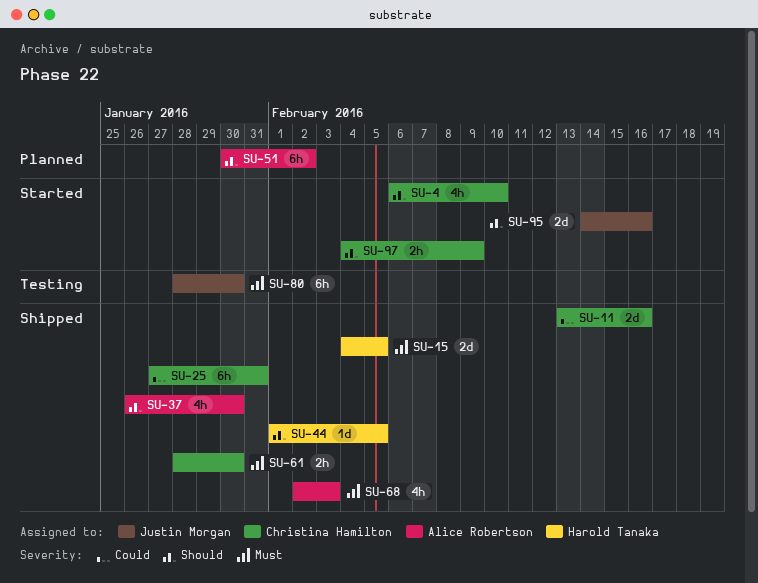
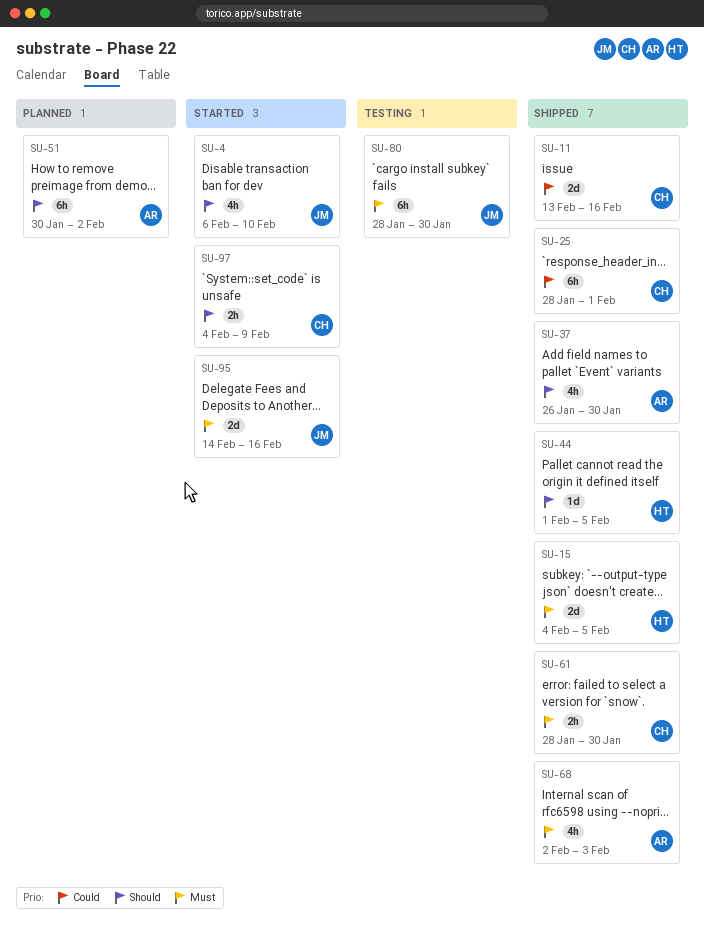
SU-4, owner: Christina Hamilton -> Justin Morgan
SU-25, start: Jan 27 -> Jan 28
SU-25, due: Jan 31 -> Feb 1
SU-95, priority: Should -> Must

